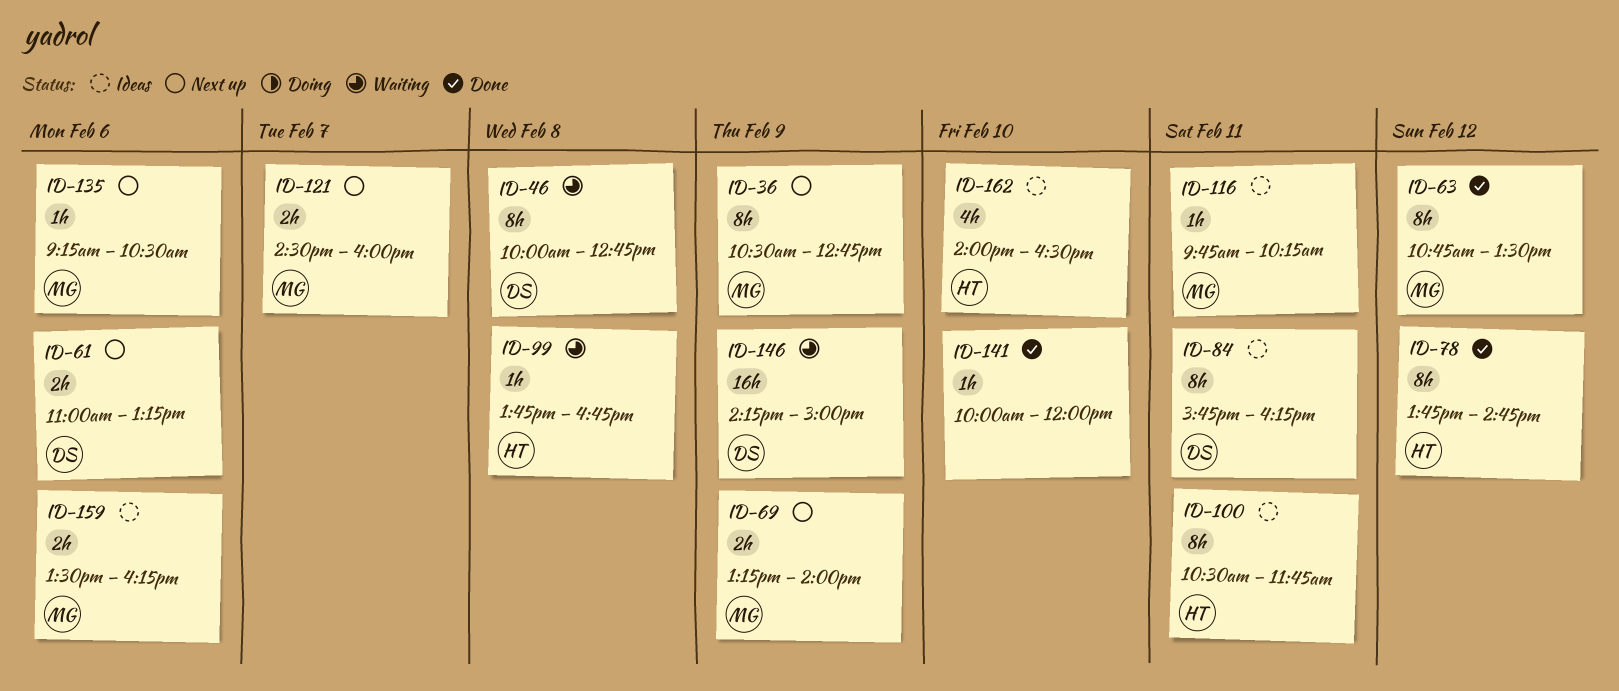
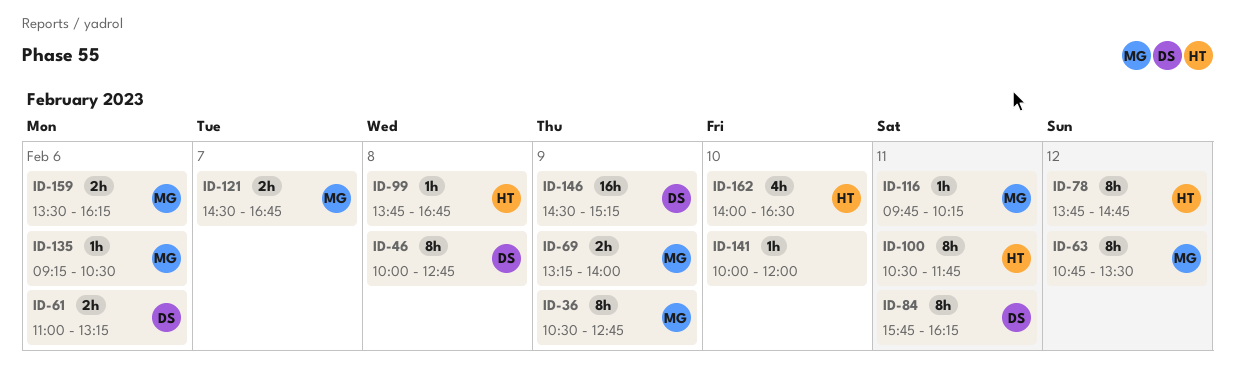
ID-121, ends: 16:00 -> 16:45
ID-146, begins: 14:15 -> 14:30
ID-146, ends: 15:00 -> 15:15

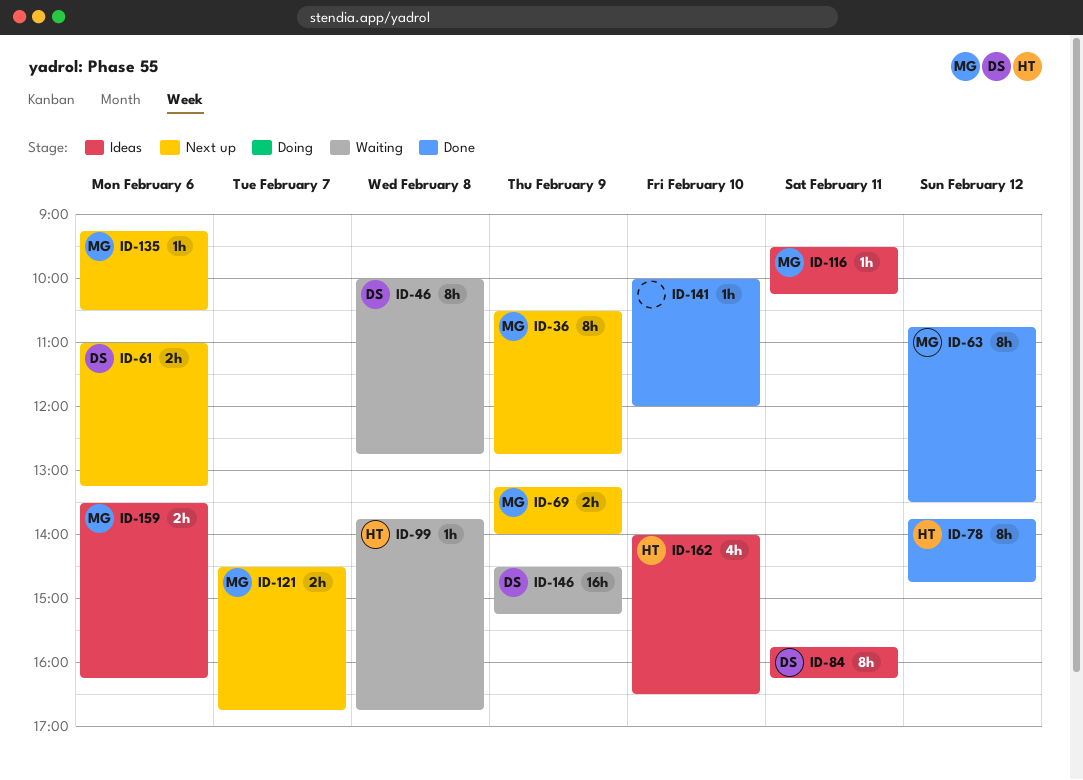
ID-100: present -> none
ID-116, begins: 09:45 -> 09:30

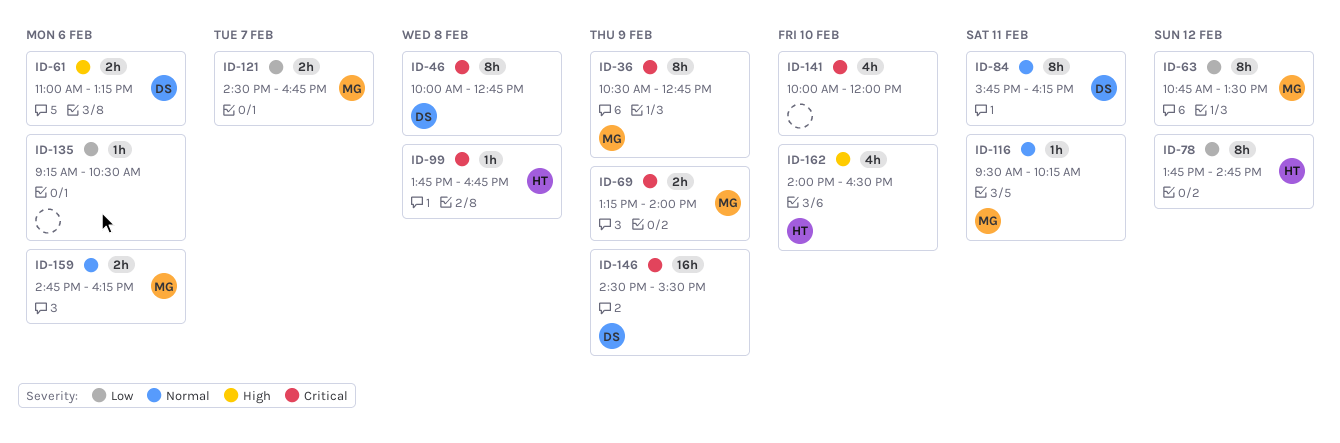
ID-135, owner: MG -> none
ID-141, estimate: 1h -> 4h
ID-146, ends: 15:15 -> 15:30
ID-159, begins: 13:30 -> 14:45

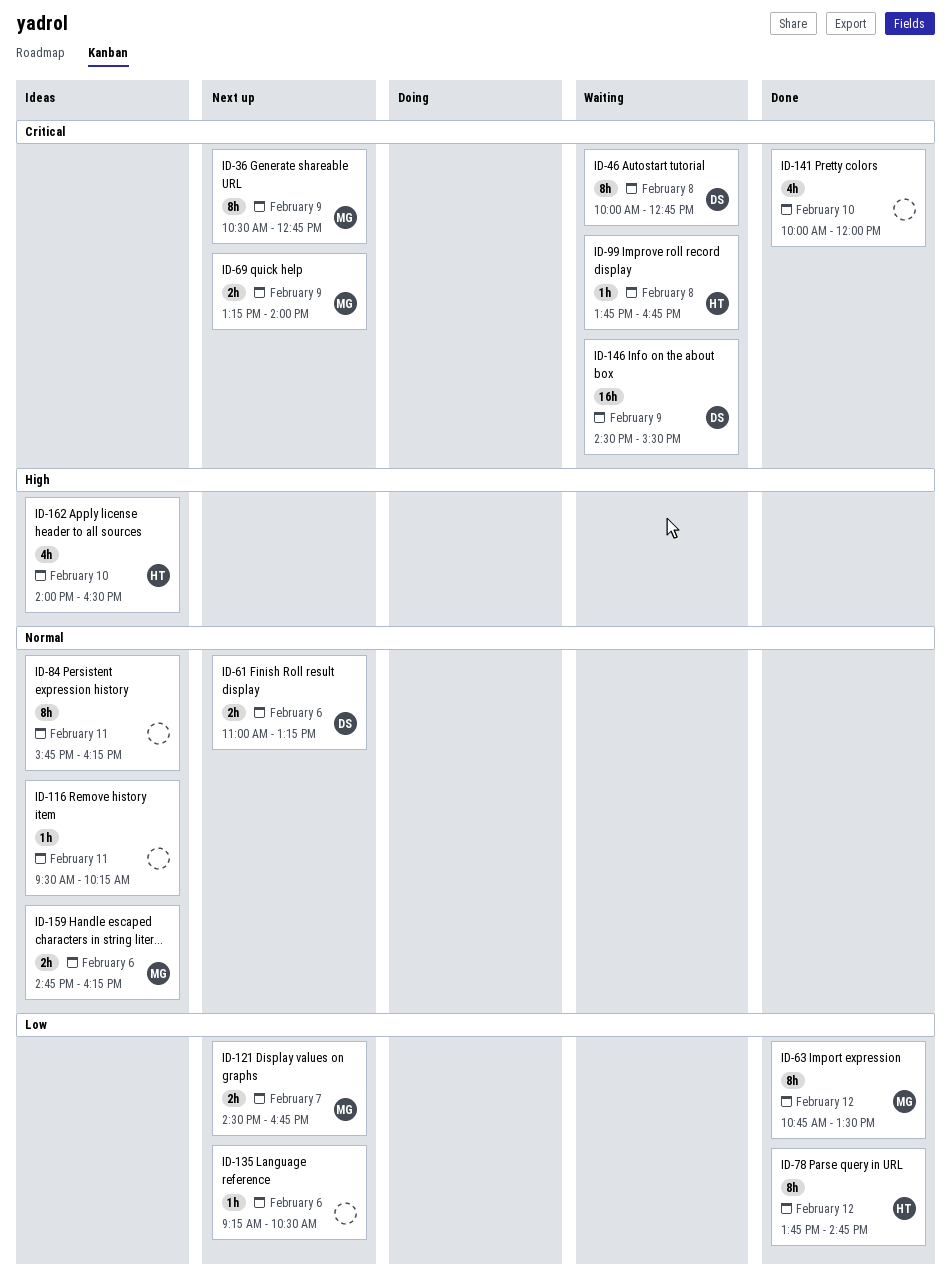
ID-61, priority: High -> Normal
ID-84, owner: DS -> none
ID-116, owner: MG -> none

